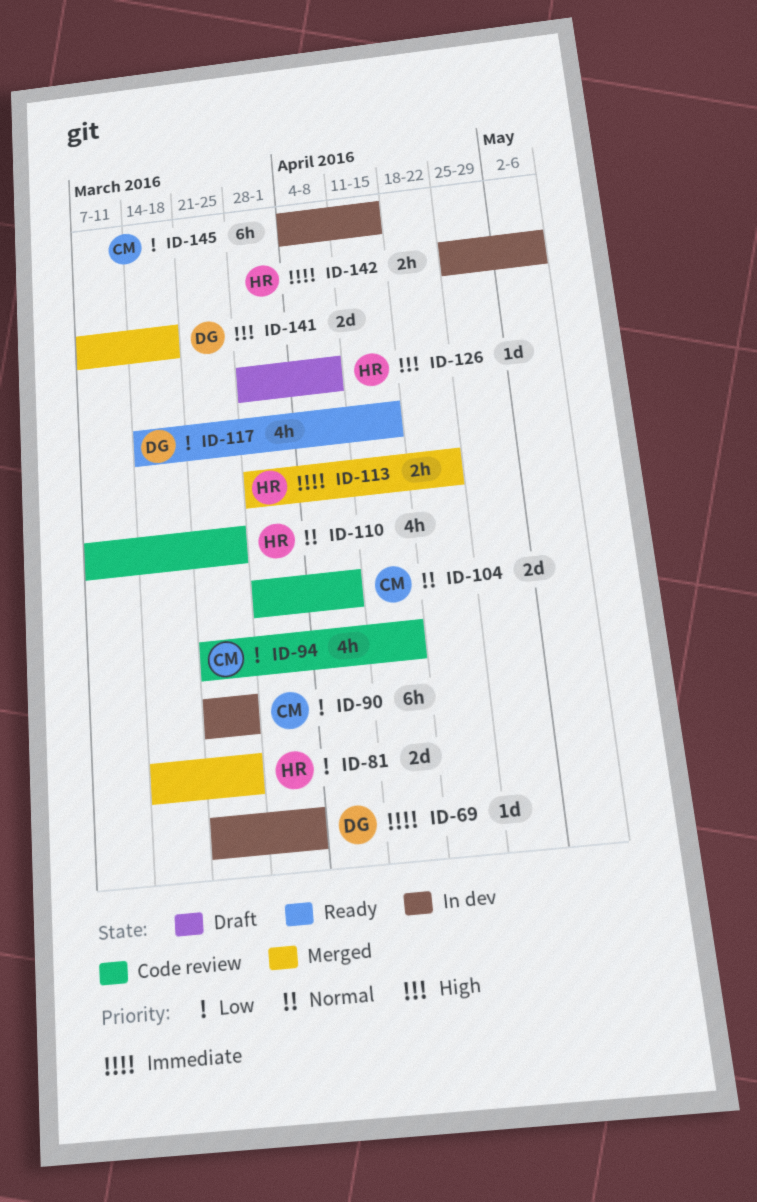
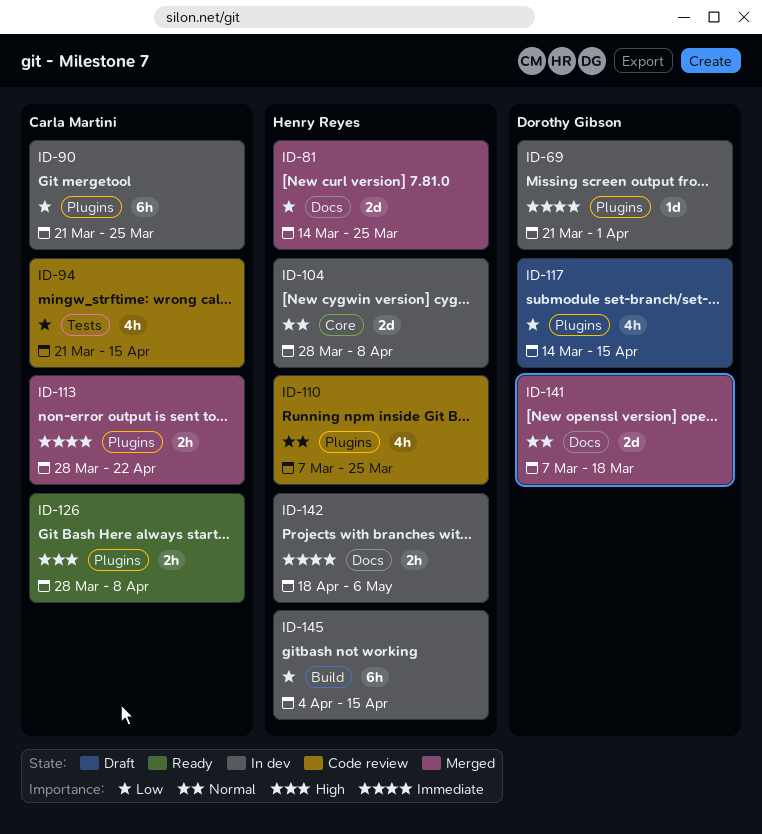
ID-104, status: Code review -> In dev
ID-104, owner: Carla Martini -> Henry Reyes
ID-113, owner: Henry Reyes -> Carla Martini
ID-117, status: Ready -> Draft
ID-126, status: Draft -> Ready
ID-126, owner: Henry Reyes -> Carla Martini
ID-126, estimate: 1d -> 2h
ID-141, priority: High -> Normal
ID-142, start: Apr 25 -> Apr 18
ID-145, owner: Carla Martini -> Henry Reyes

